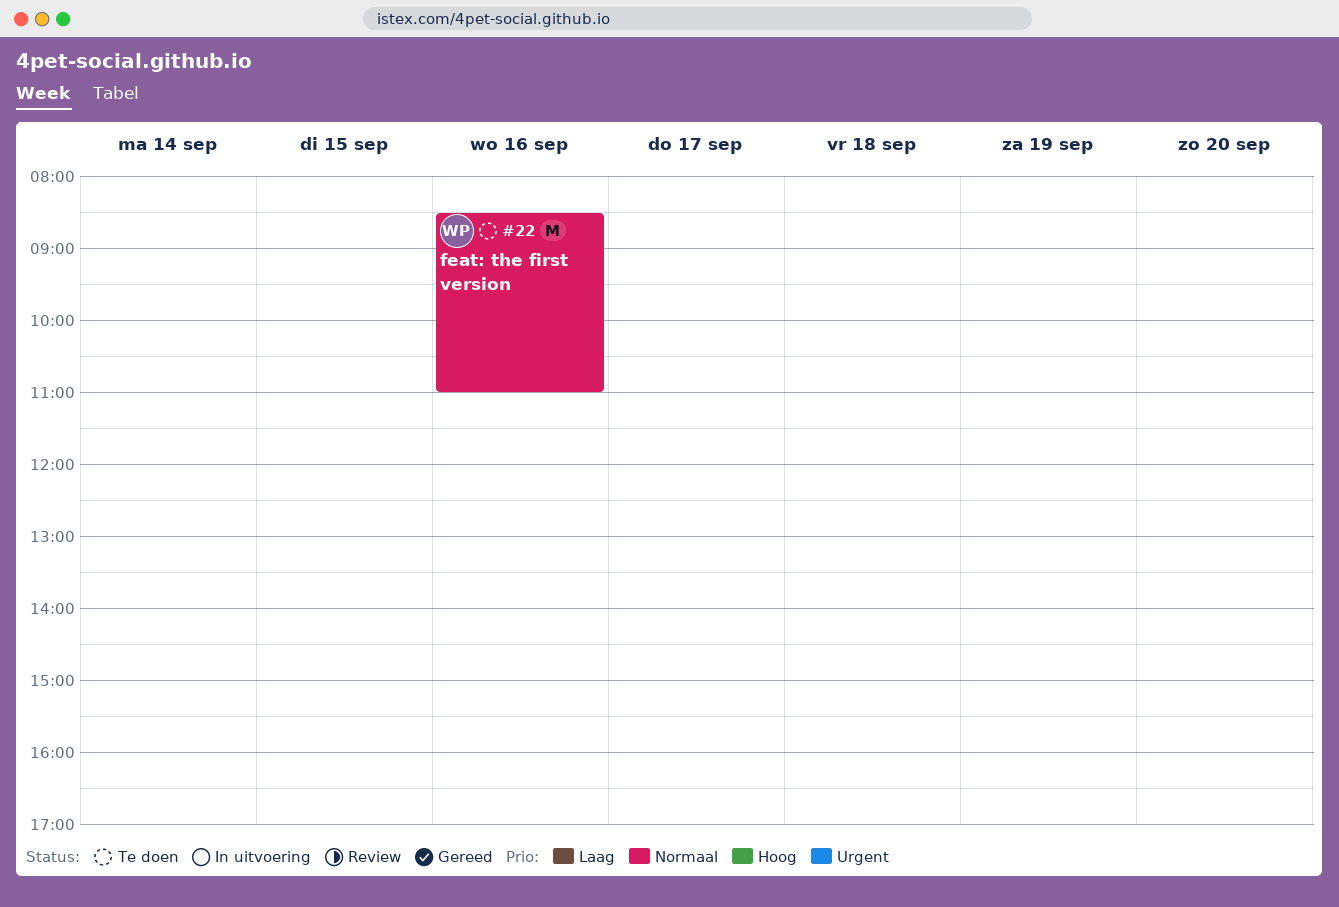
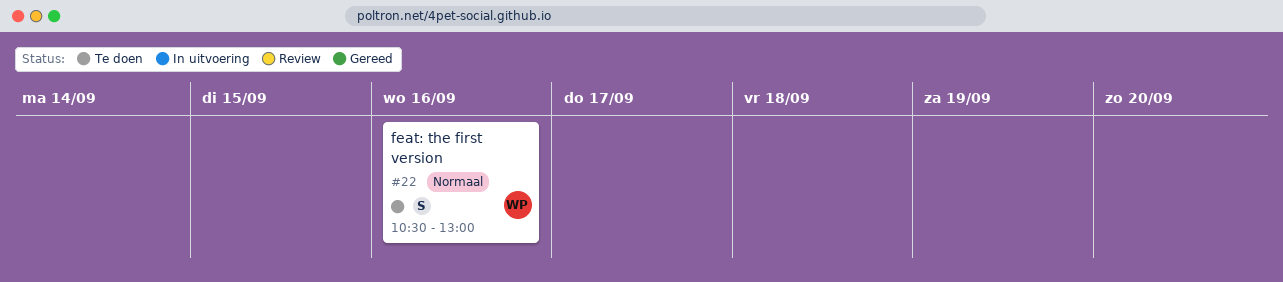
#22, estimate: M -> S
#22, begins: 08:30 -> 10:30
#22, ends: 11:00 -> 13:00

